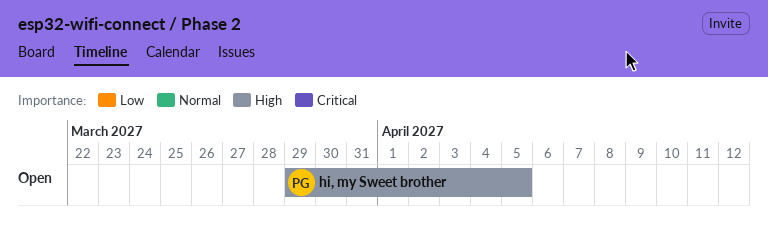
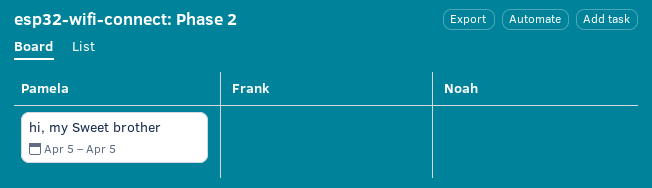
hi, my Sweet brother, start: Mar 29 -> Apr 5

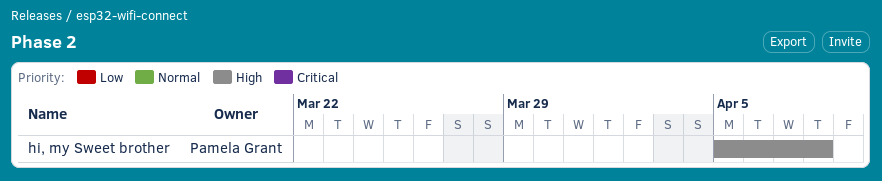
hi, my Sweet brother, due: Apr 5 -> Apr 8

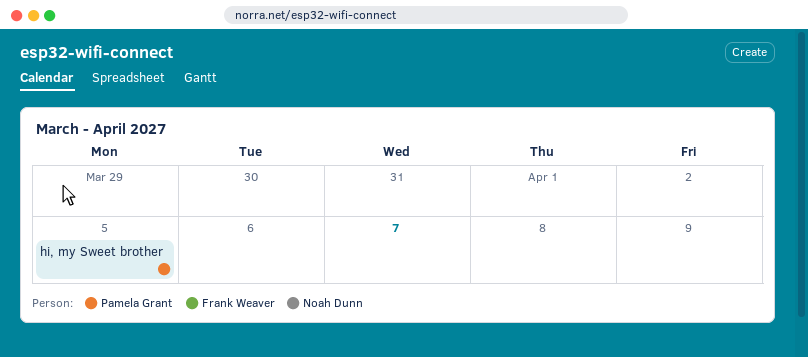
hi, my Sweet brother, due: Apr 8 -> Apr 5

